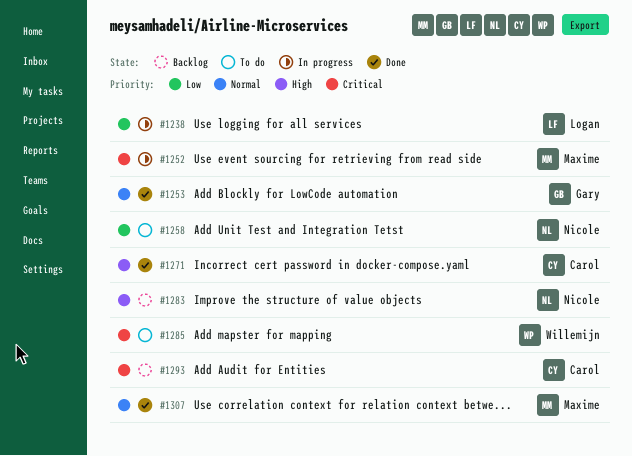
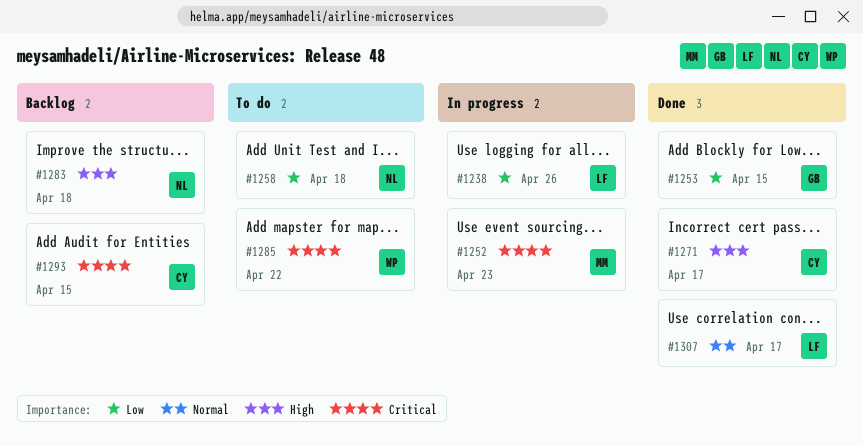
#1253, priority: Normal -> Low
#1307, owner: Maxime -> Logan

